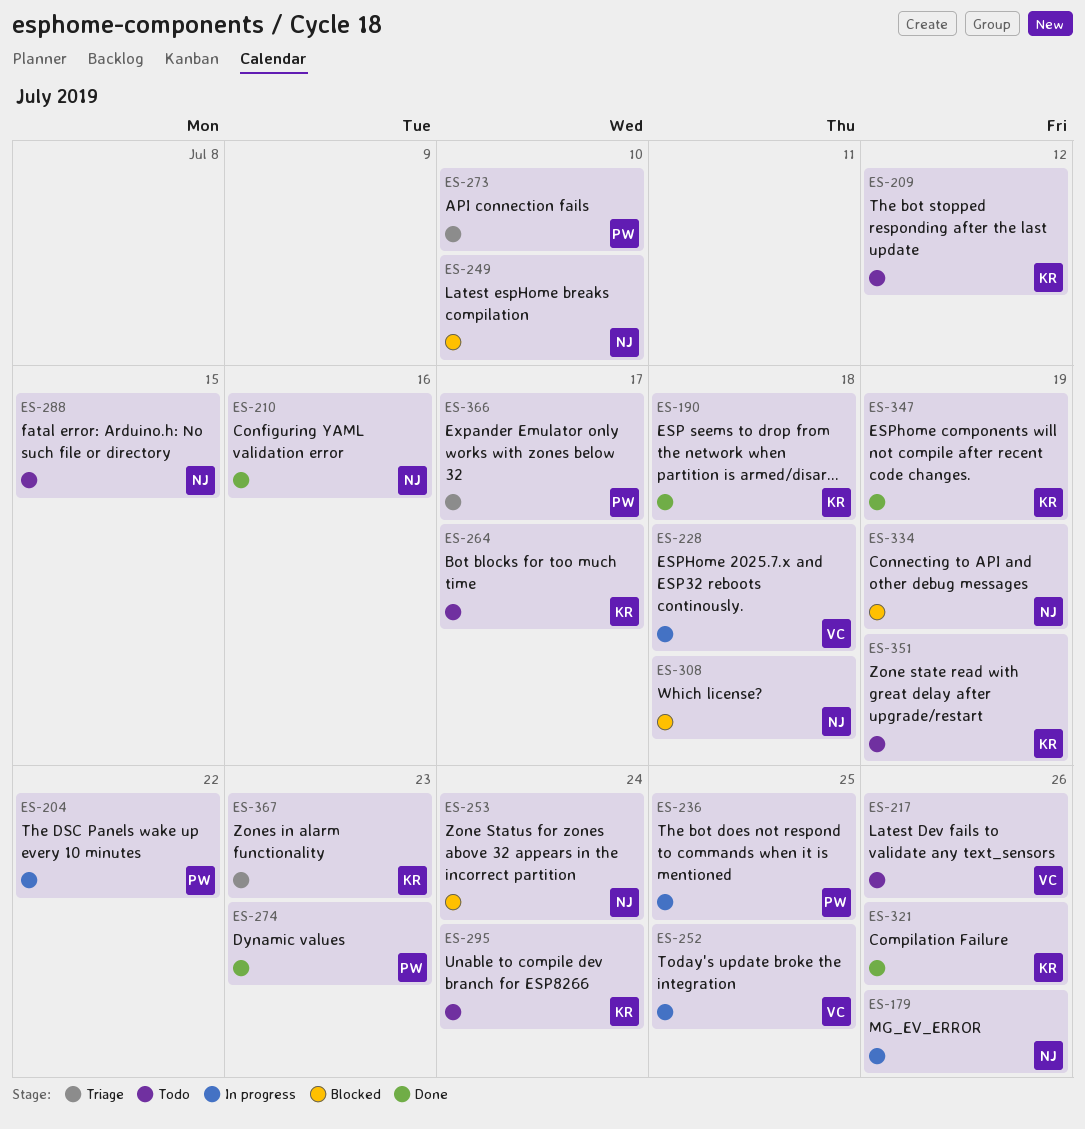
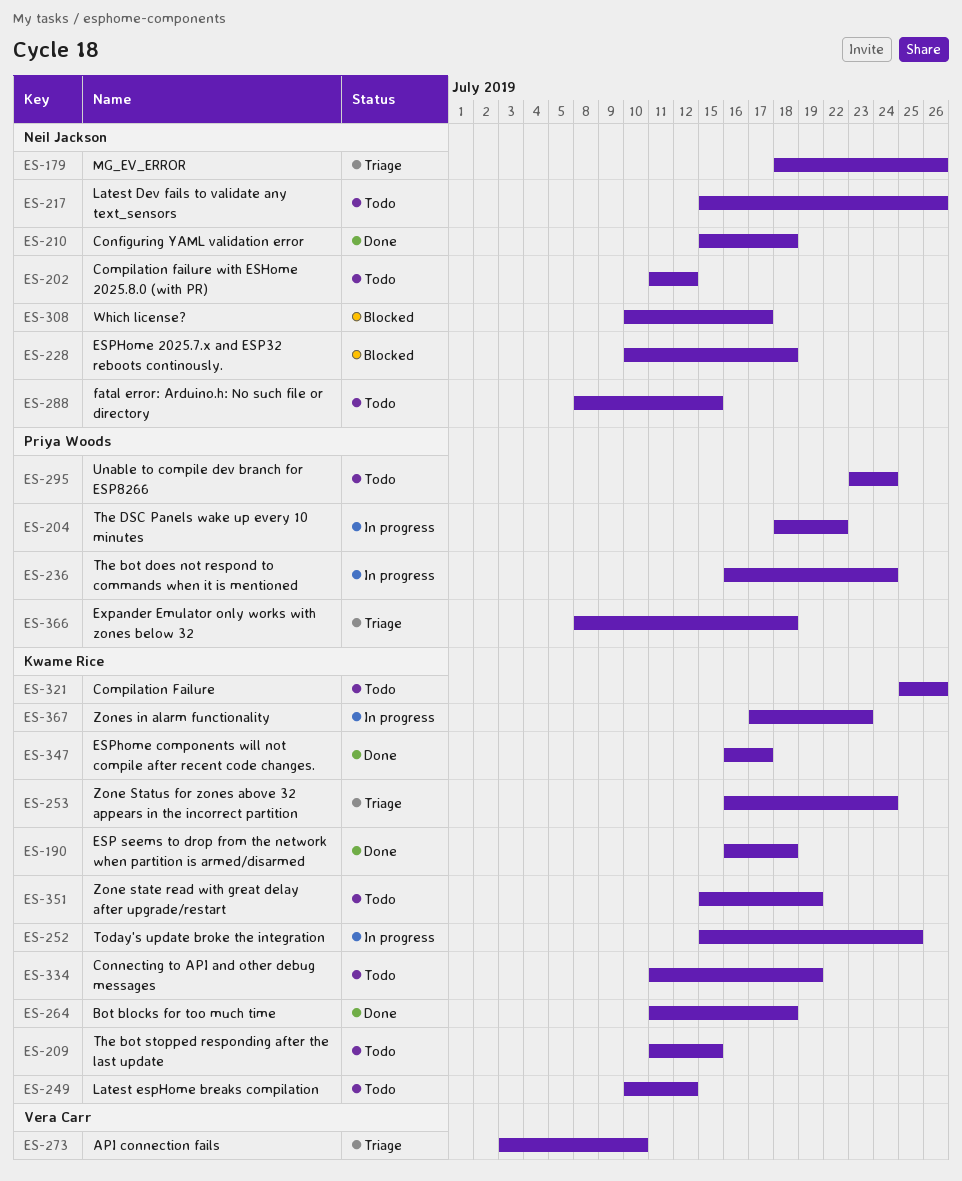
ES-179, status: In progress -> Triage
ES-202: none -> present
ES-209, due: Jul 12 -> Jul 15
ES-210, due: Jul 16 -> Jul 18
ES-217, owner: Vera Carr -> Neil Jackson
ES-228, status: In progress -> Blocked
ES-228, owner: Vera Carr -> Neil Jackson
ES-236, due: Jul 25 -> Jul 24
ES-249, status: Blocked -> Todo
ES-249, owner: Neil Jackson -> Kwame Rice
ES-249, due: Jul 10 -> Jul 12
ES-252, owner: Vera Carr -> Kwame Rice
ES-253, status: Blocked -> Triage
ES-253, owner: Neil Jackson -> Kwame Rice
ES-264, status: Todo -> Done
ES-264, due: Jul 17 -> Jul 18
ES-273, owner: Priya Woods -> Vera Carr
ES-274: present -> none
ES-295, owner: Kwame Rice -> Priya Woods
ES-308, due: Jul 18 -> Jul 17
ES-321, status: Done -> Todo
ES-334, status: Blocked -> Todo
ES-334, owner: Neil Jackson -> Kwame Rice
ES-347, due: Jul 19 -> Jul 17
ES-366, due: Jul 17 -> Jul 18
ES-367, status: Triage -> In progress

